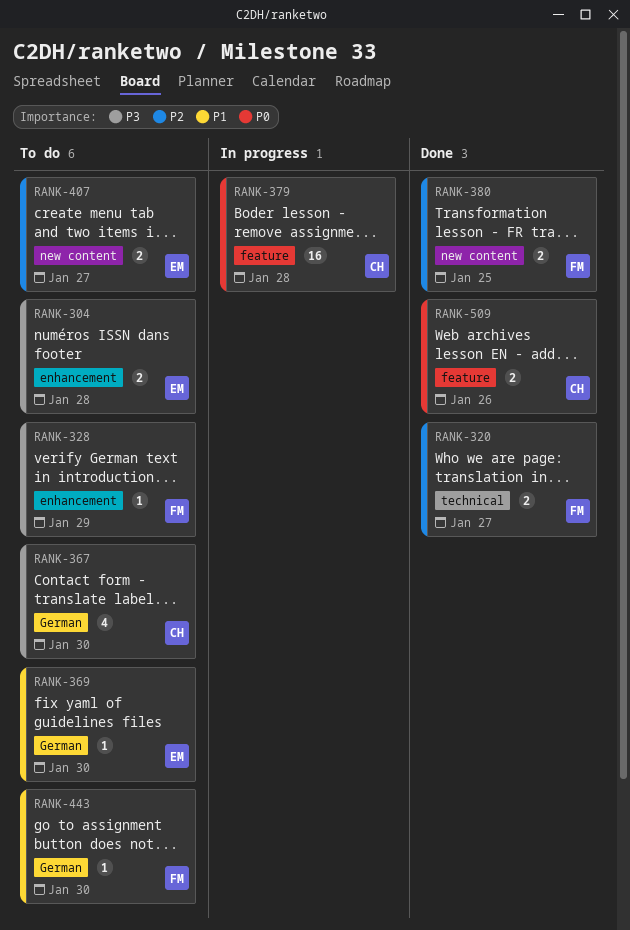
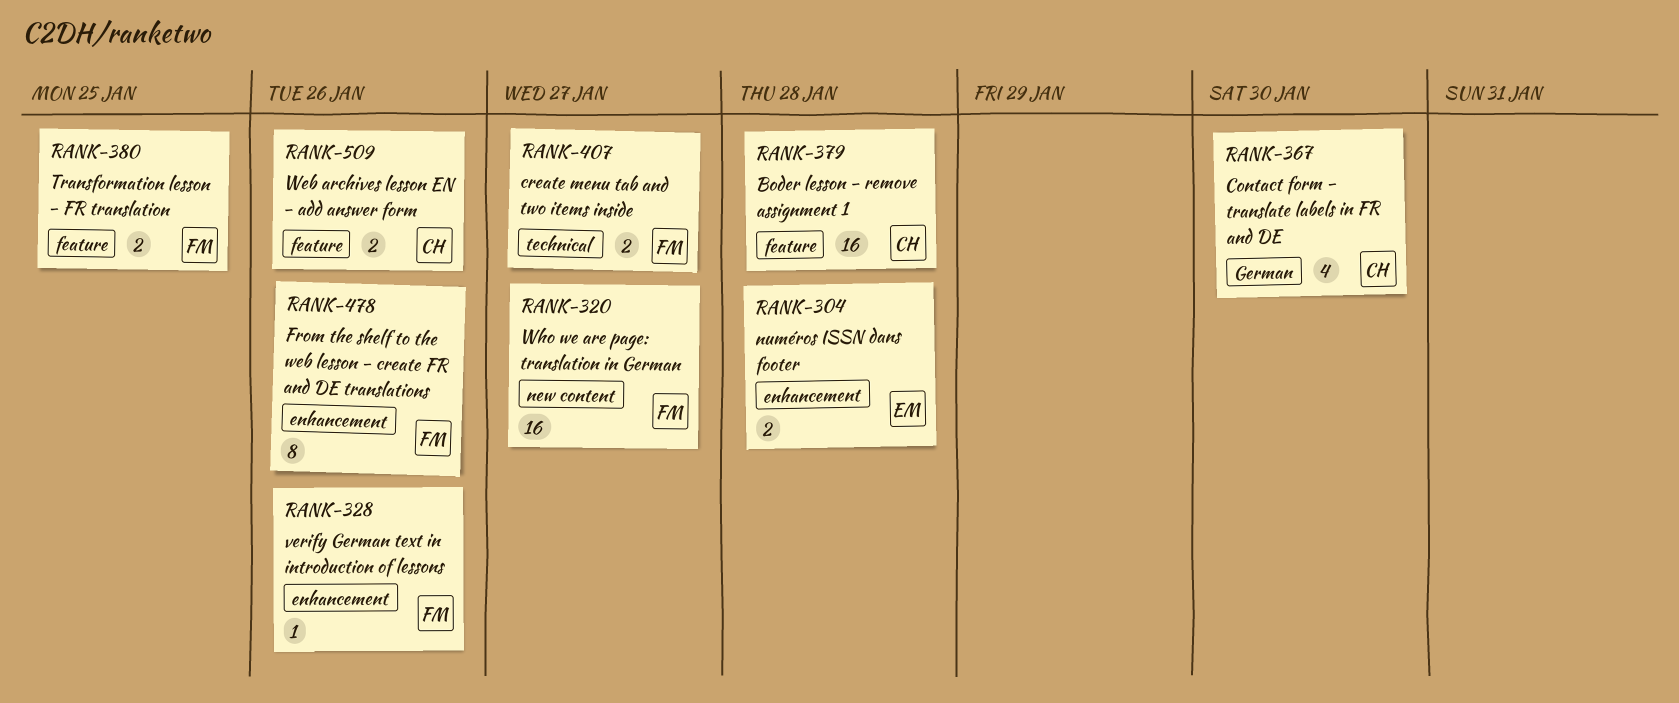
RANK-320, label: technical -> new content
RANK-320, estimate: 2 -> 16
RANK-328, due: Jan 29 -> Jan 26
RANK-369: present -> none
RANK-380, label: new content -> feature
RANK-407, owner: EM -> FM
RANK-407, label: new content -> technical
RANK-443: present -> none
RANK-478: none -> present

